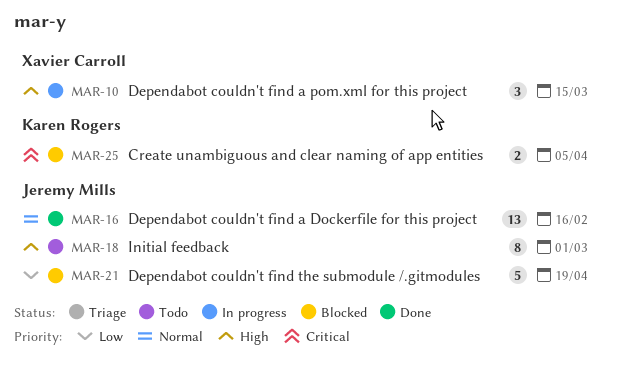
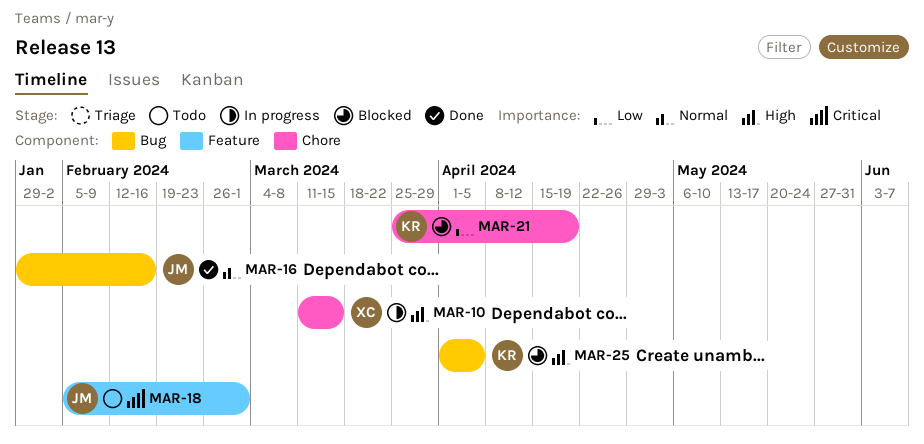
MAR-18, priority: High -> Critical
MAR-21, owner: Jeremy Mills -> Karen Rogers
MAR-25, priority: Critical -> High

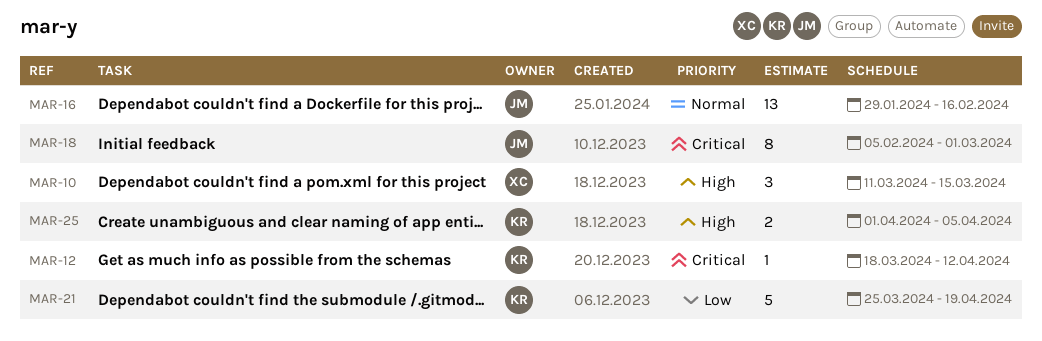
MAR-12: none -> present

